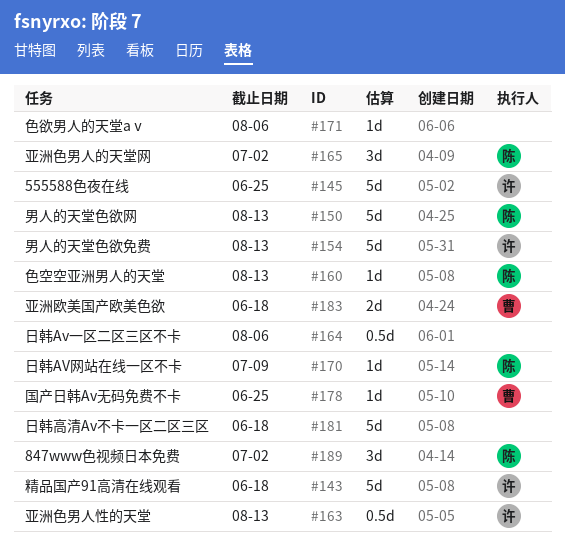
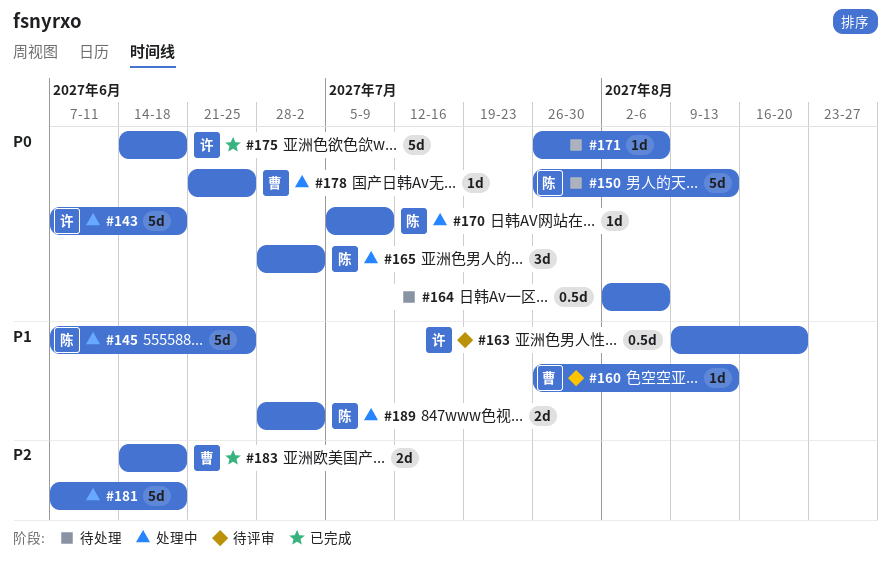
#145, owner: 许 -> 陈
#154: present -> none
#160, owner: 陈 -> 曹
#163, due: Aug 13 -> Aug 20
#175: none -> present
#189, estimate: 3d -> 2d

